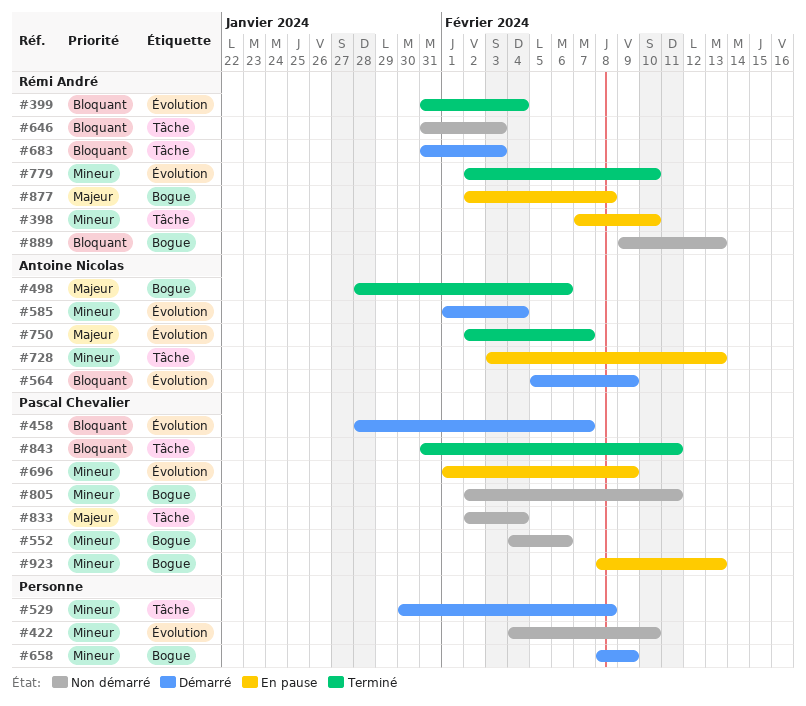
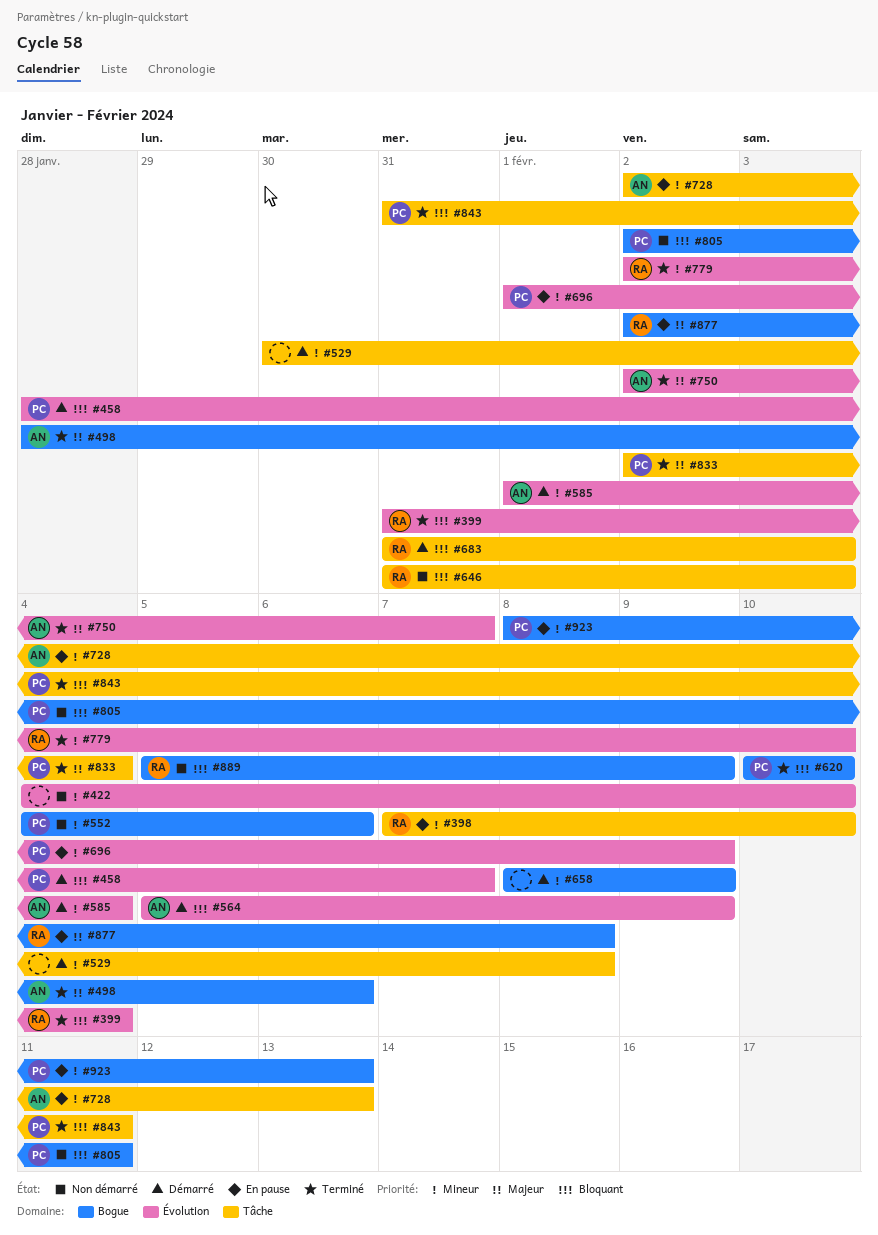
#620: none -> present
#728, start: Feb 3 -> Feb 2
#805, priority: Mineur -> Bloquant
#833, status: Non démarré -> Terminé
#889, start: Feb 9 -> Feb 5
#889, due: Feb 13 -> Feb 9

